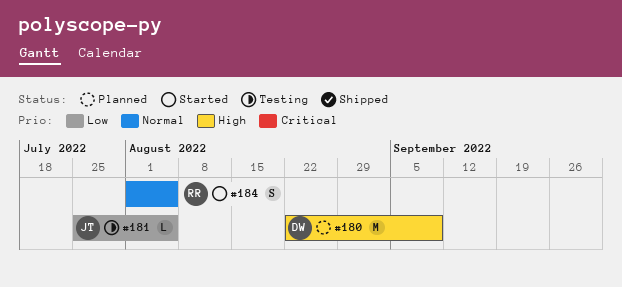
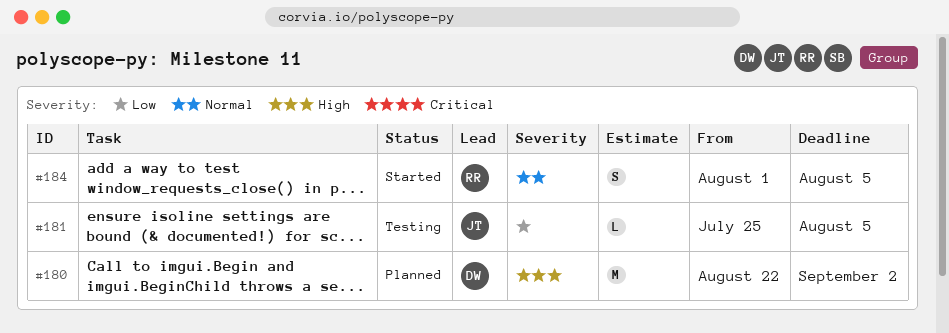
#180, due: Sep 9 -> Sep 2

